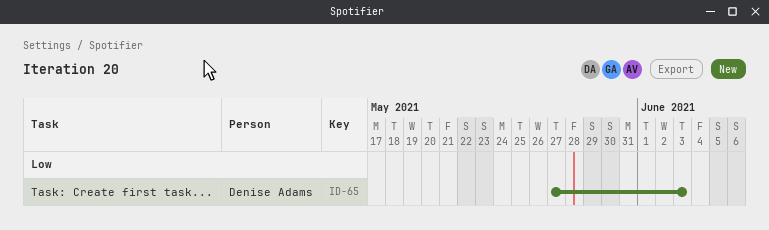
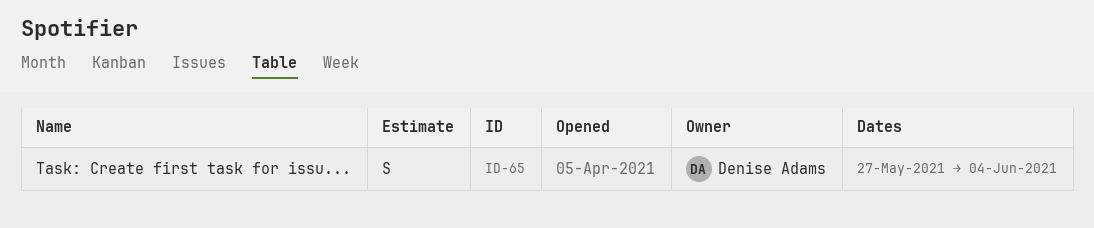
ID-65, due: Jun 3 -> Jun 4

